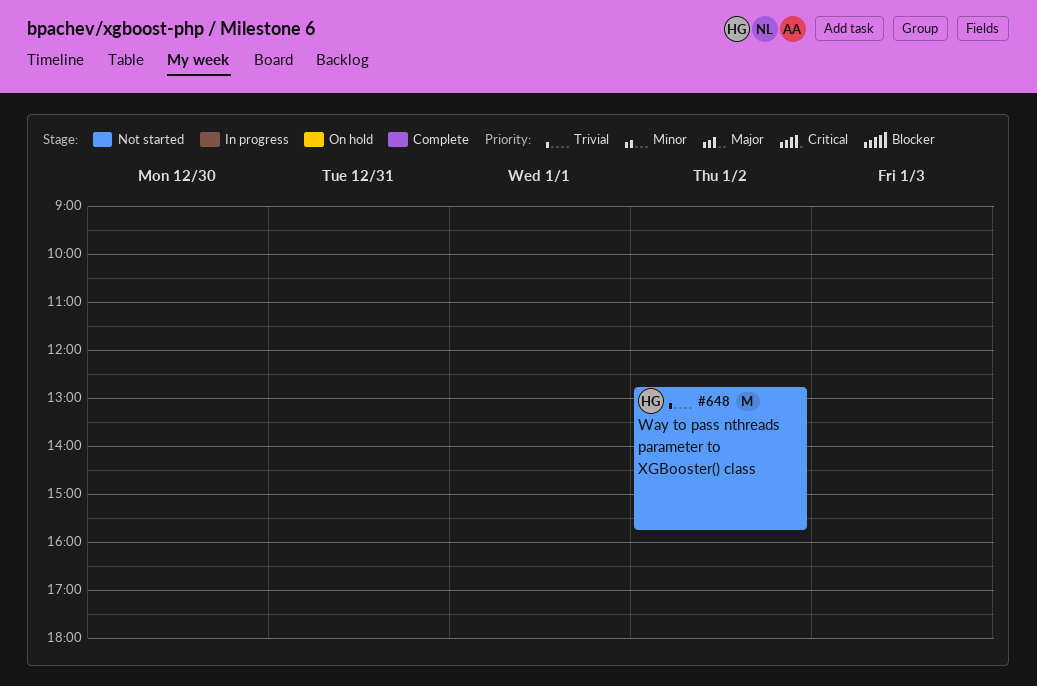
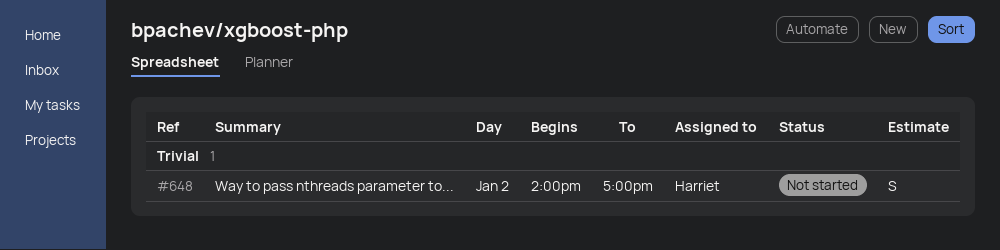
#648, estimate: M -> S
#648, begins: 12:45 -> 14:00
#648, ends: 15:45 -> 17:00

